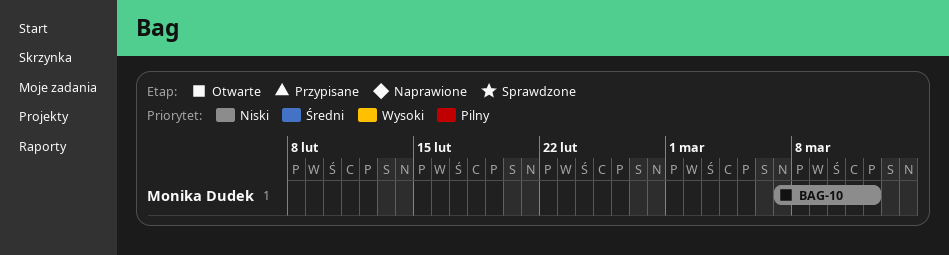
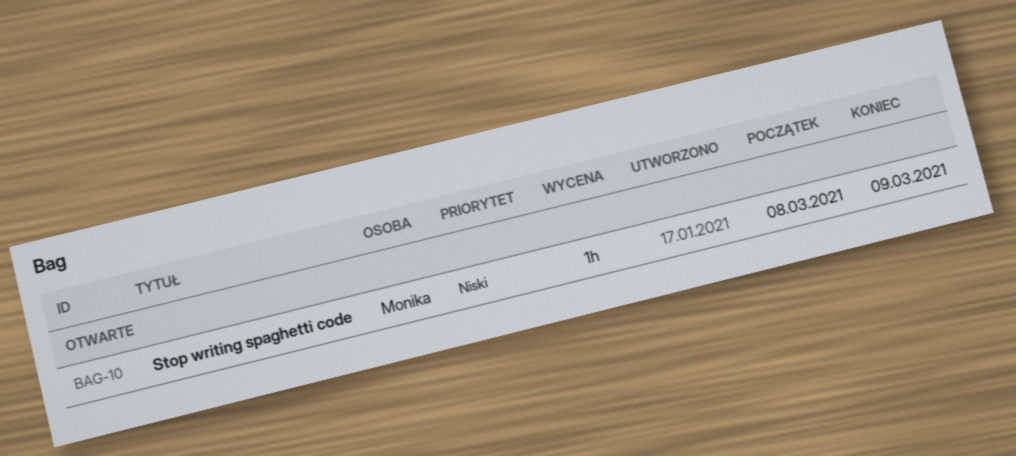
BAG-10, start: Mar 7 -> Mar 8
BAG-10, due: Mar 12 -> Mar 9

